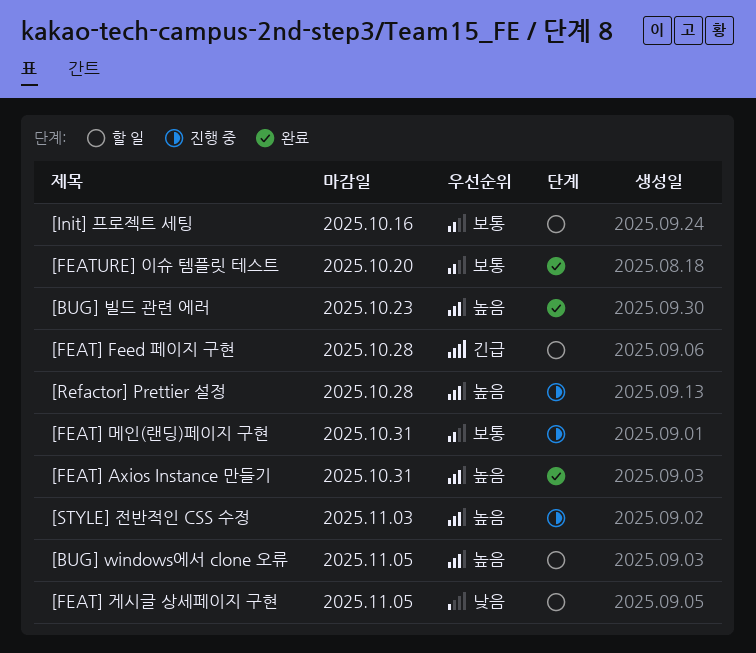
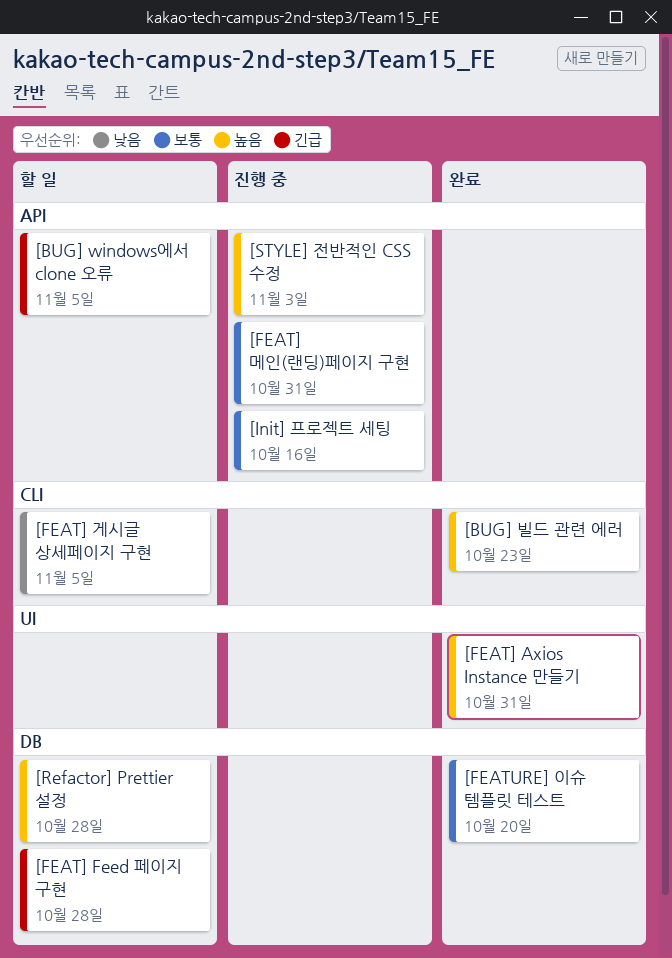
[BUG] windows에서 clone 오류, priority: 높음 -> 긴급
[Init] 프로젝트 세팅, status: 할 일 -> 진행 중
[Refactor] Prettier 설정, status: 진행 중 -> 할 일

